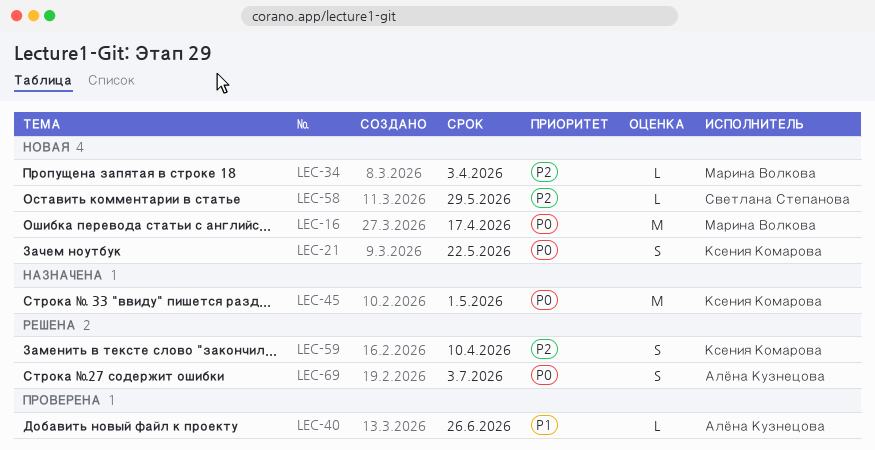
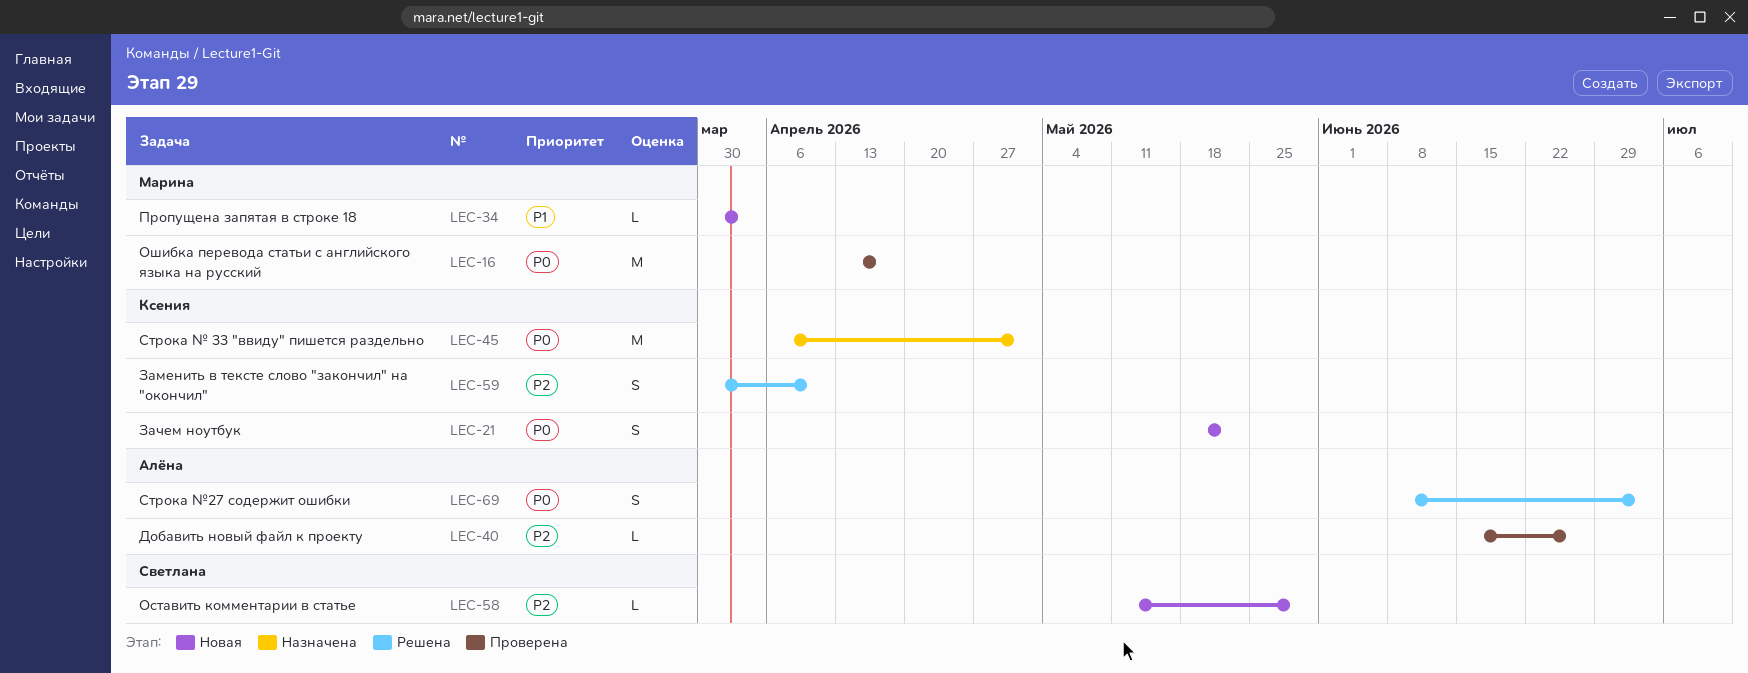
LEC-16, status: Новая -> Проверена
LEC-34, priority: P2 -> P1
LEC-40, priority: P1 -> P2

